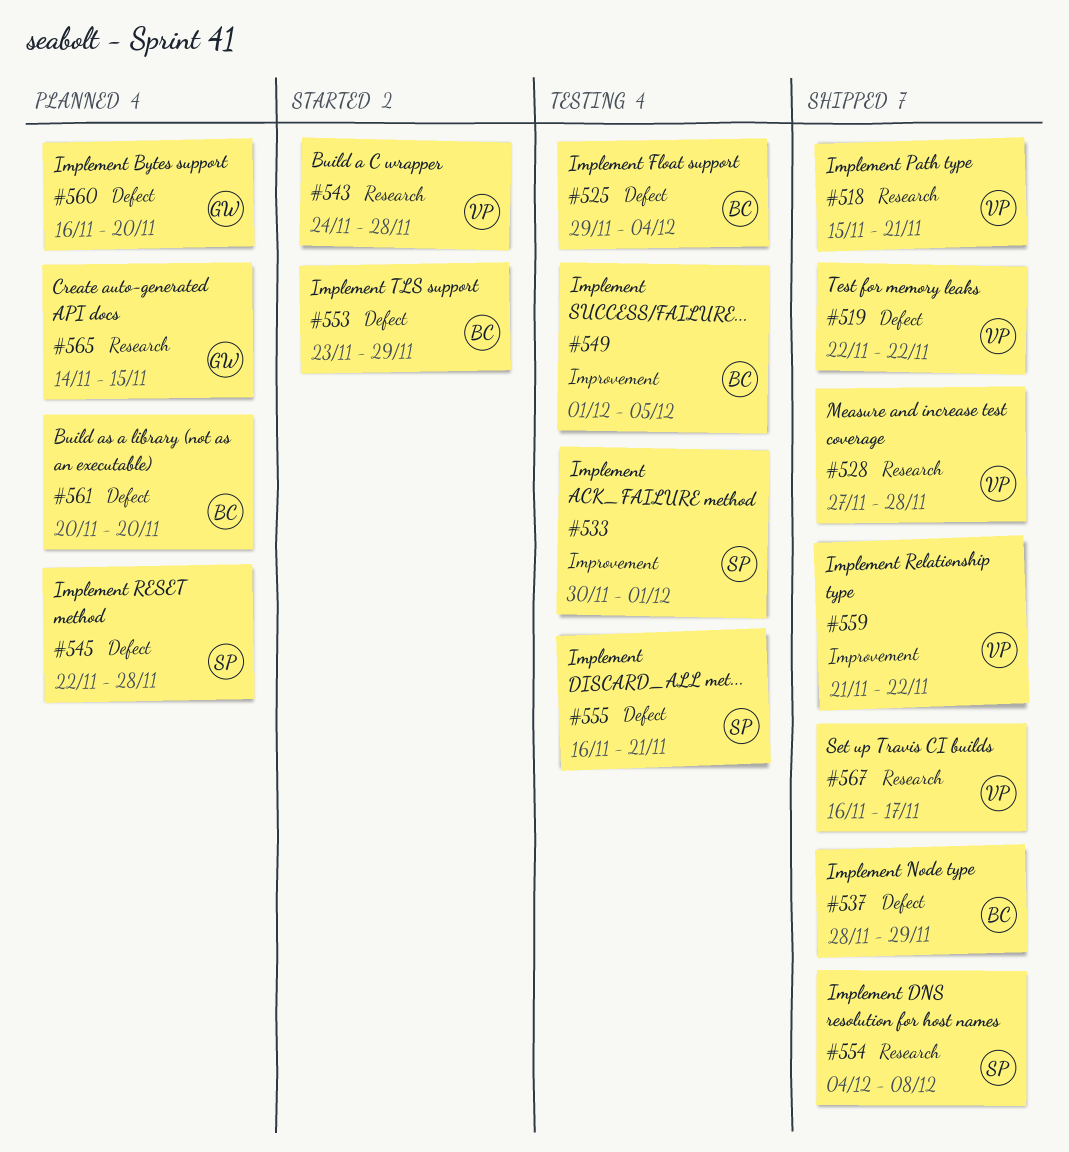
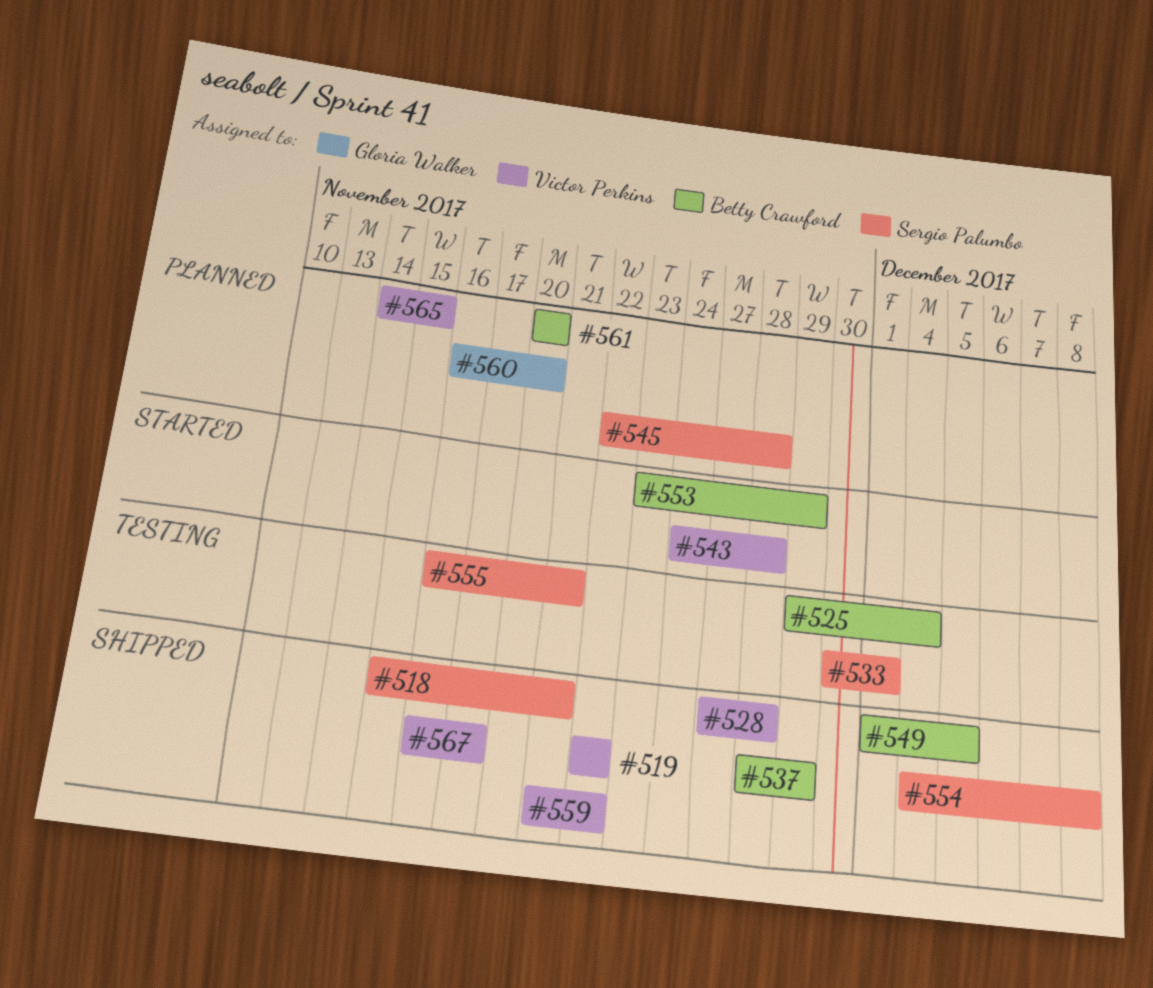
#518, owner: Victor Perkins -> Sergio Palumbo
#549, status: Testing -> Shipped
#565, owner: Gloria Walker -> Victor Perkins

